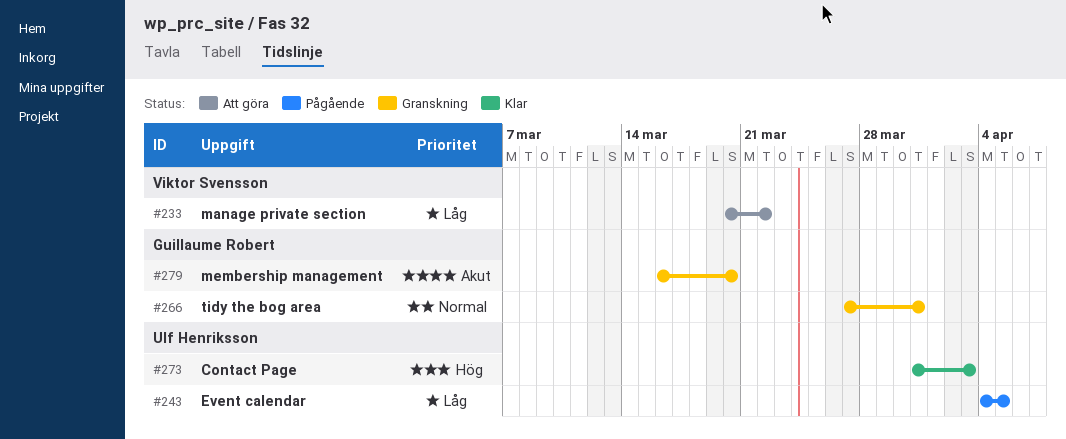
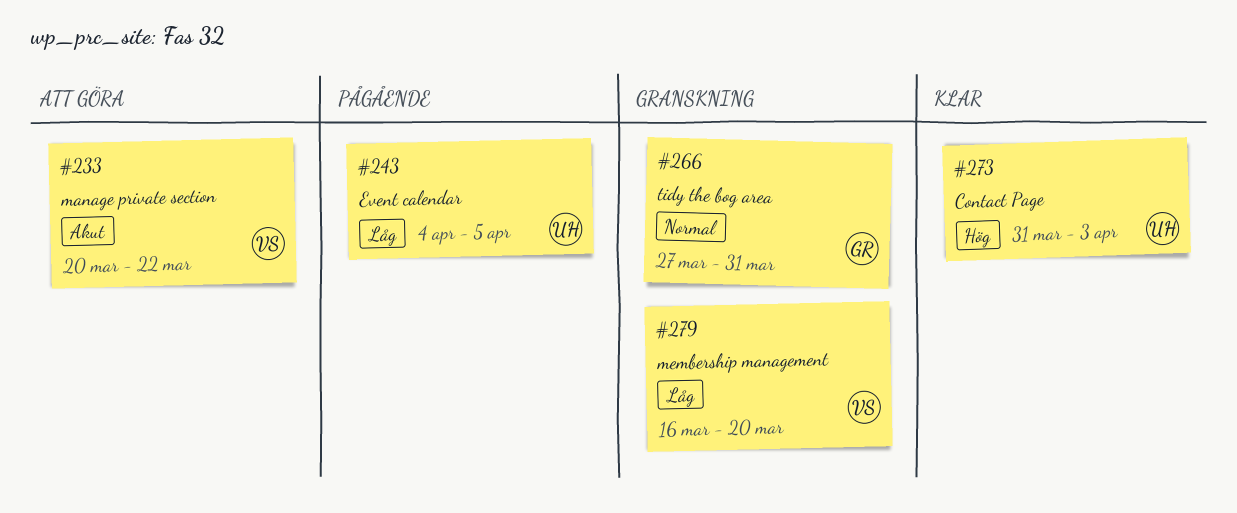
#233, priority: Låg -> Akut
#279, owner: Guillaume Robert -> Viktor Svensson
#279, priority: Akut -> Låg

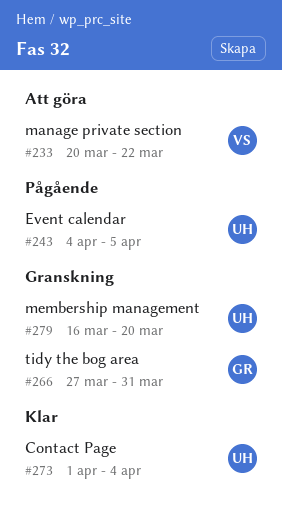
#273, start: Mar 31 -> Apr 1
#273, due: Apr 3 -> Apr 4
#279, owner: VS -> UH

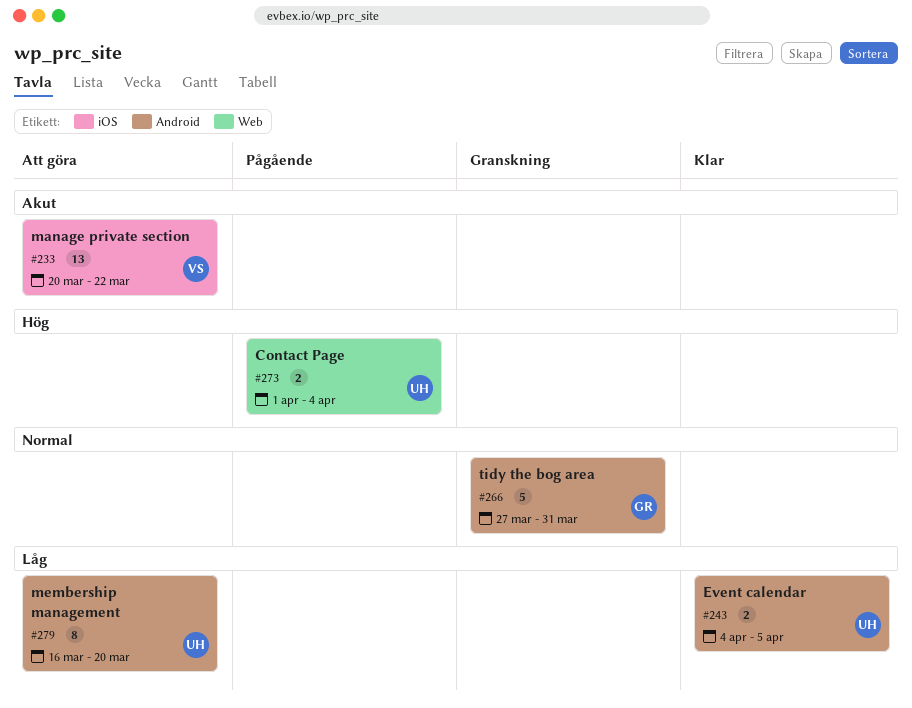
#243, status: Pågående -> Klar
#273, status: Klar -> Pågående
#279, status: Granskning -> Att göra

